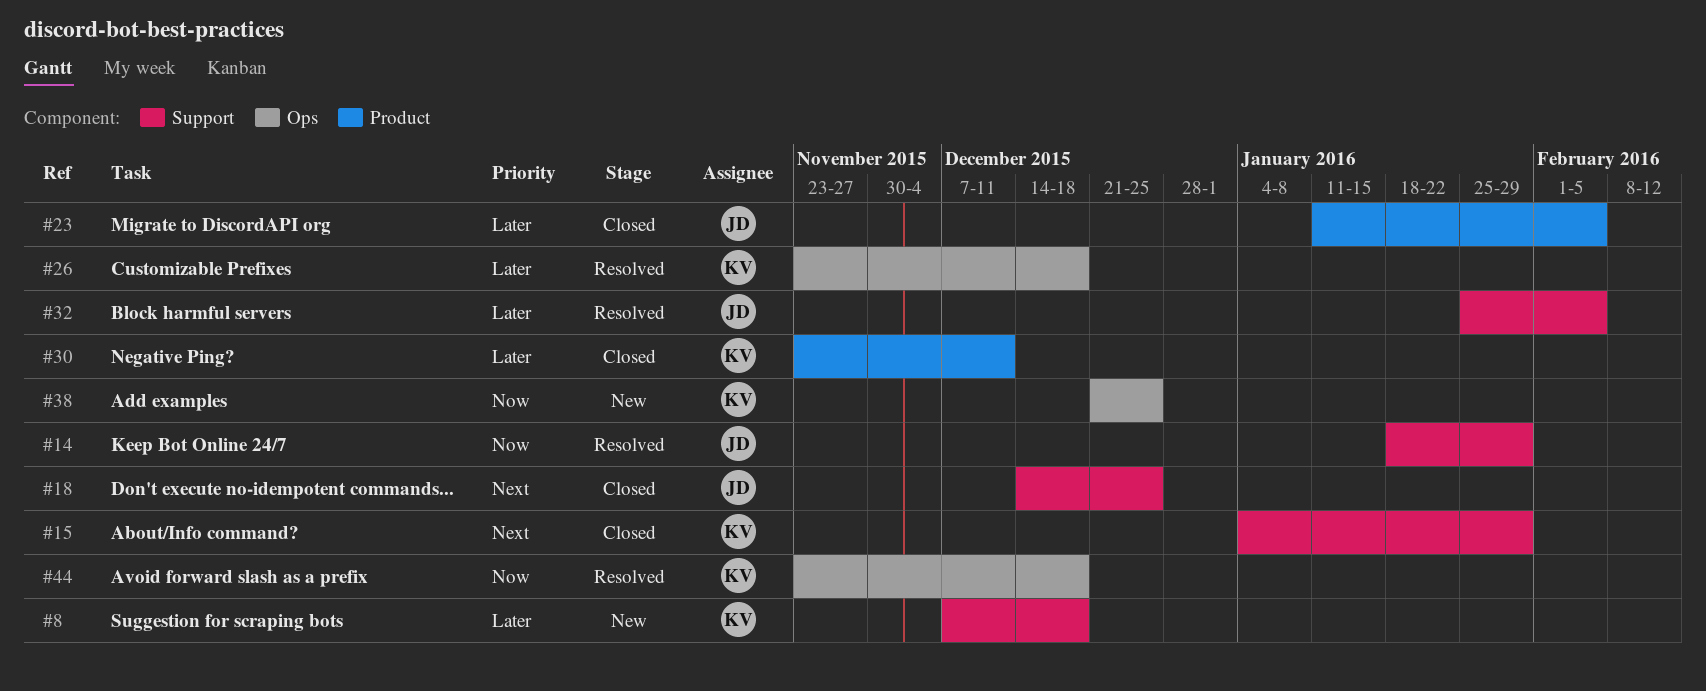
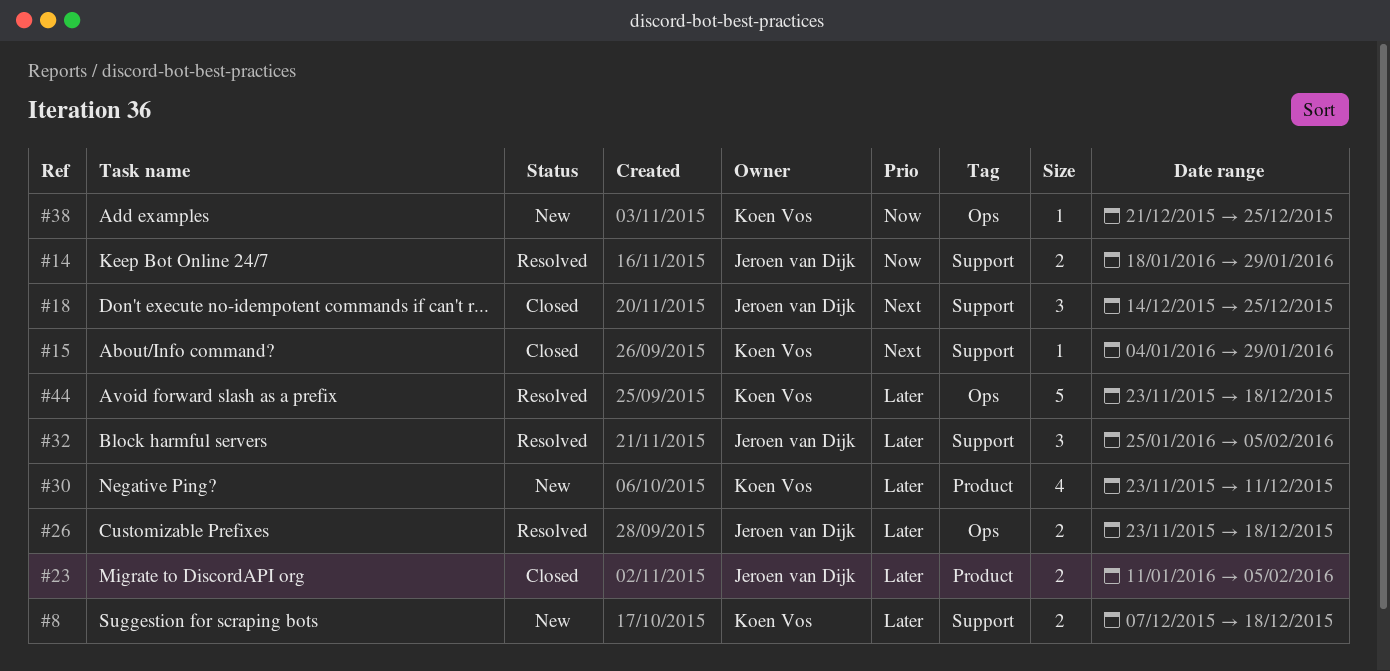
#26, owner: Koen Vos -> Jeroen van Dijk
#30, status: Closed -> New
#44, priority: Now -> Later

